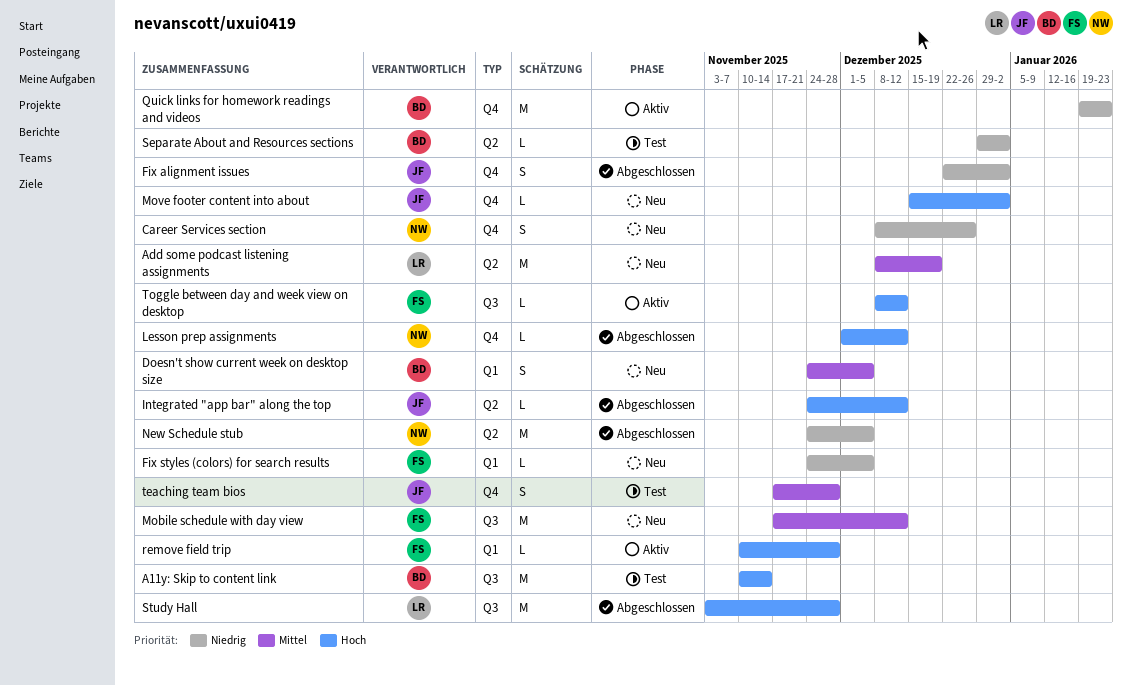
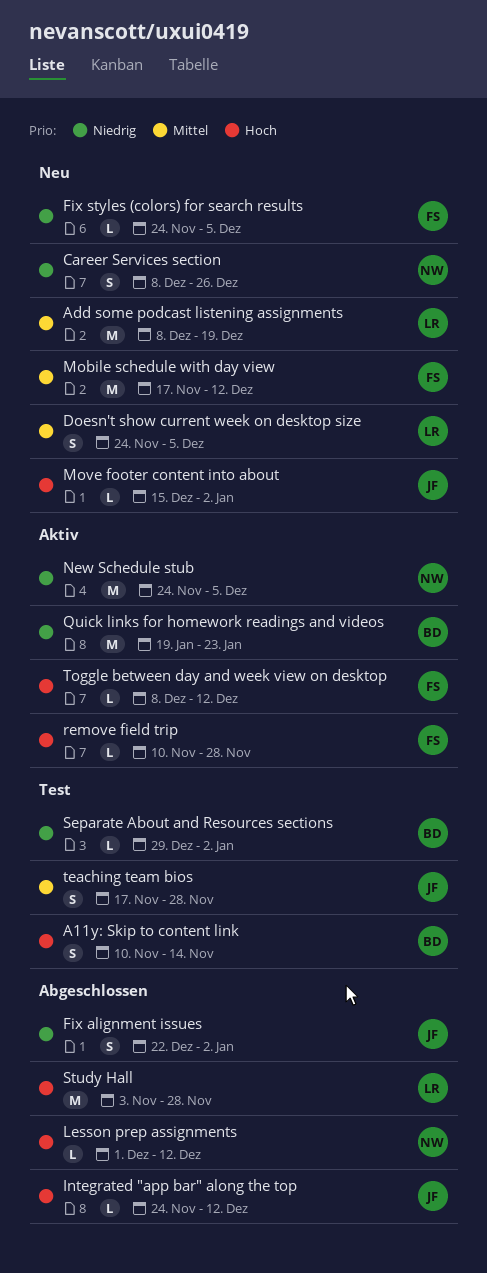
A11y: Skip to content link, estimate: M -> S
Doesn't show current week on desktop size, owner: BD -> LR
New Schedule stub, status: Abgeschlossen -> Aktiv

